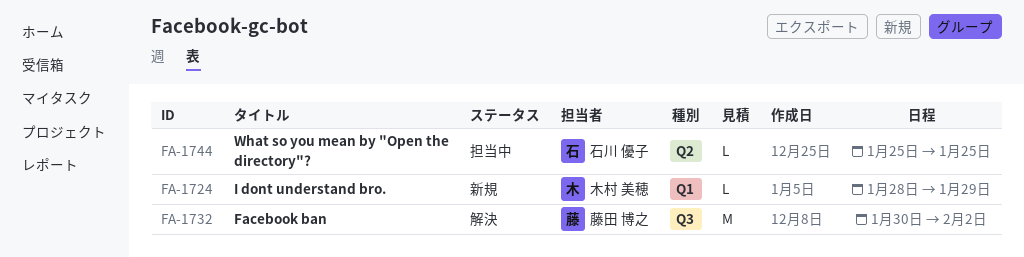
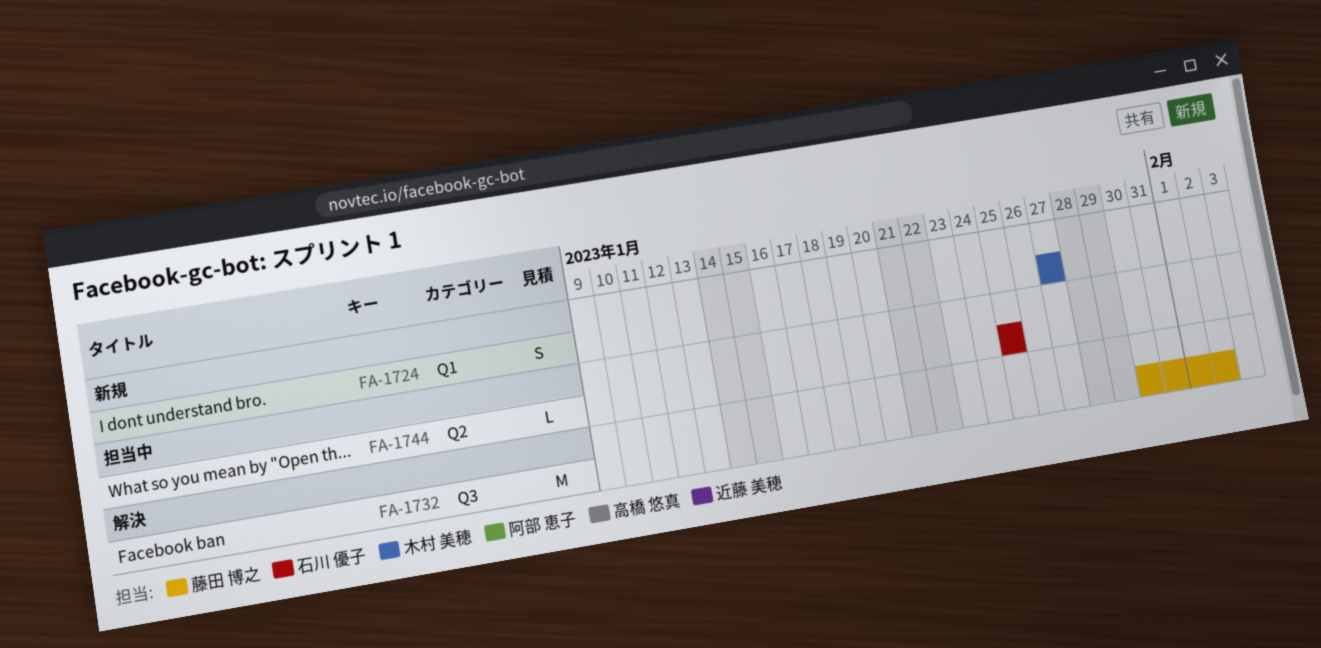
FA-1724, estimate: L -> S
FA-1724, start: Jan 28 -> Jan 27
FA-1724, due: Jan 29 -> Jan 27

